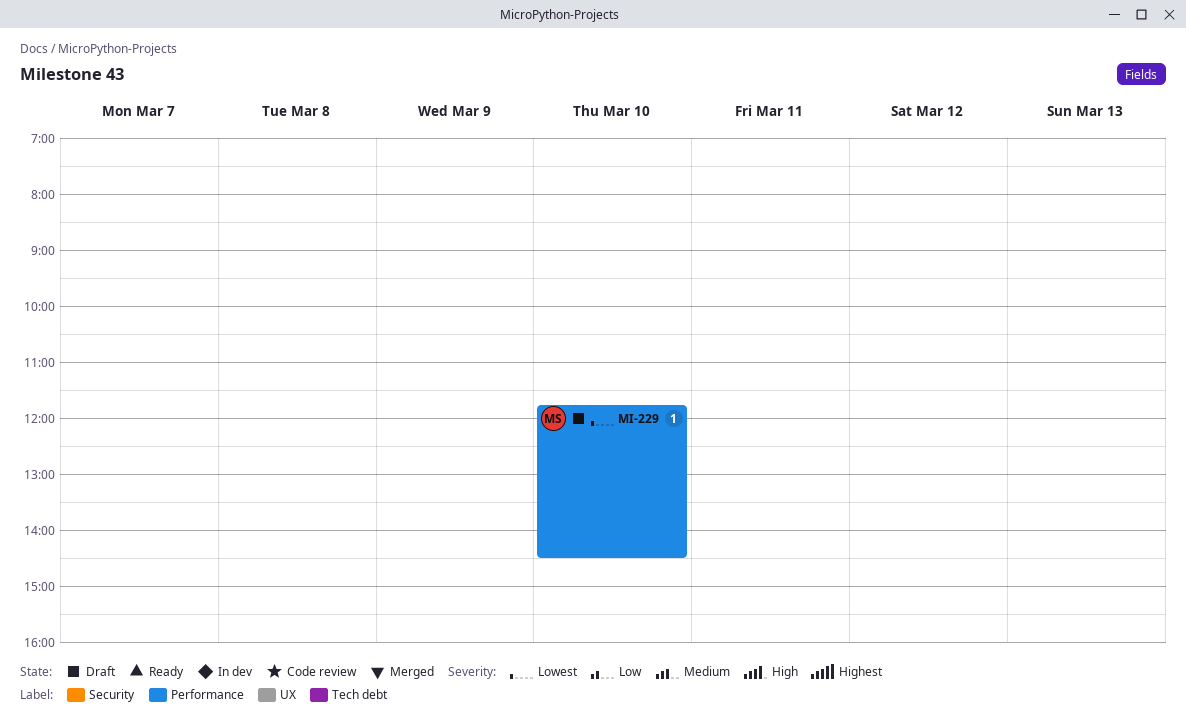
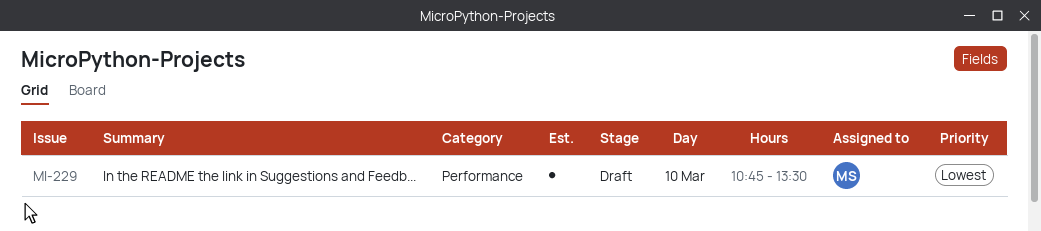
MI-229, begins: 11:45 -> 10:45
MI-229, ends: 14:30 -> 13:30

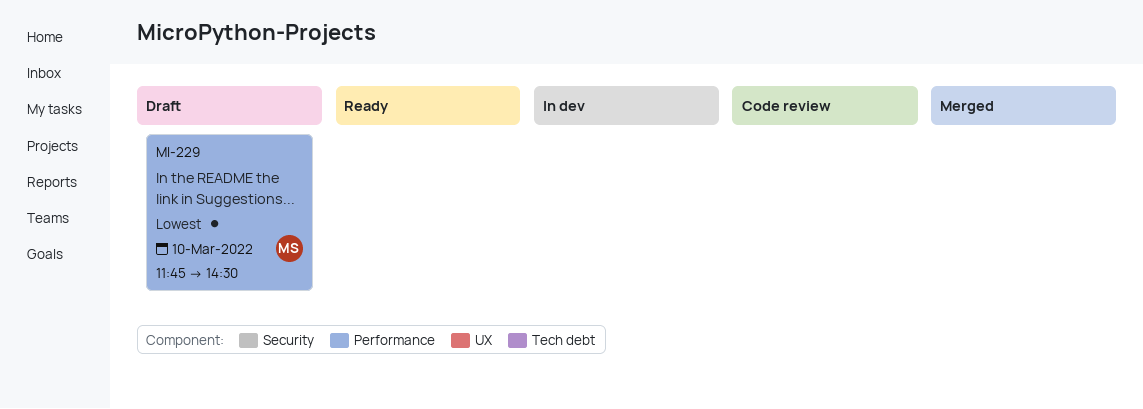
MI-229, begins: 10:45 -> 11:45
MI-229, ends: 13:30 -> 14:30

